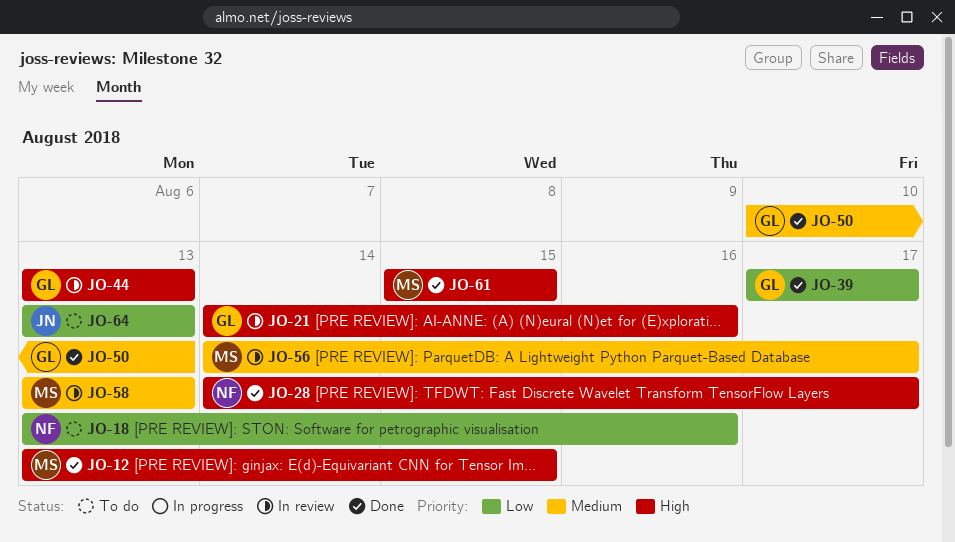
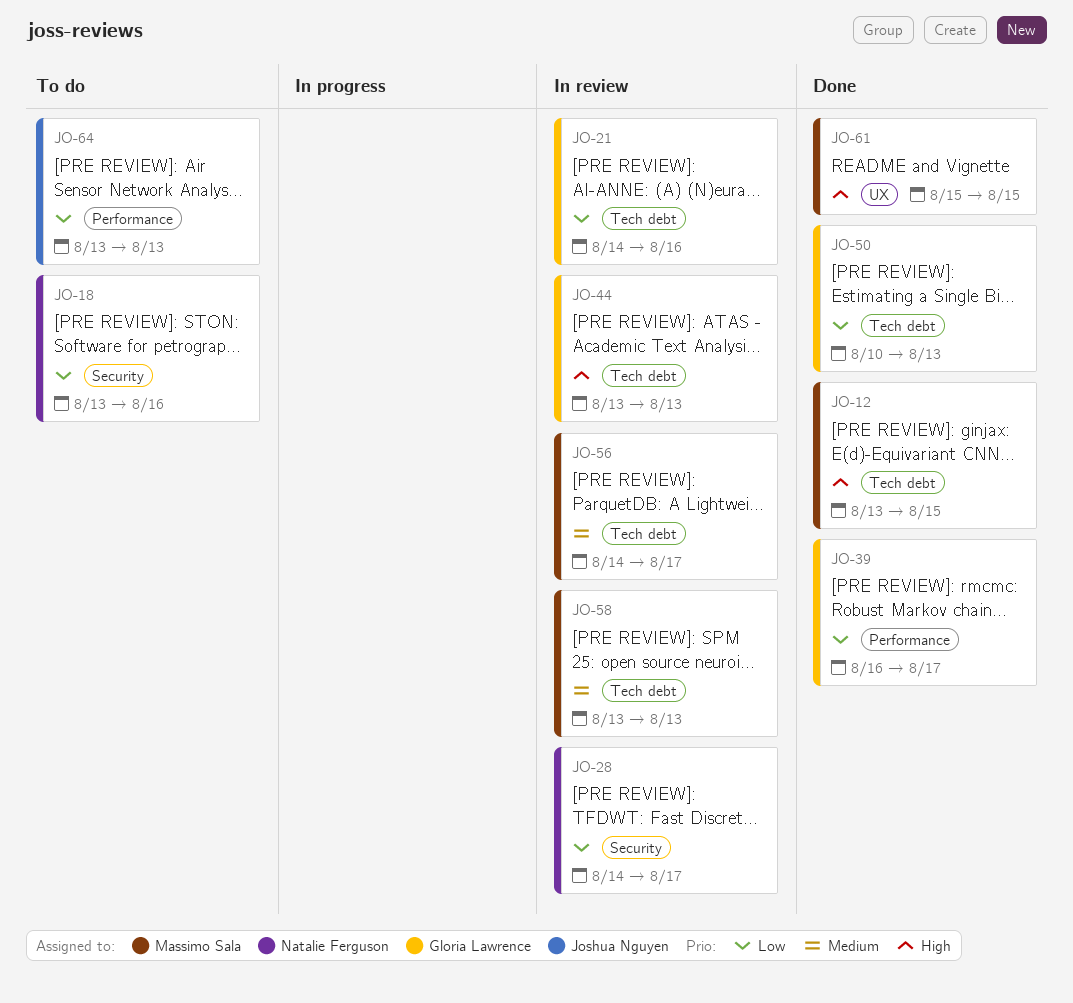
JO-21, priority: High -> Low
JO-28, status: Done -> In review
JO-28, priority: High -> Low
JO-39, start: Aug 17 -> Aug 16
JO-50, priority: Medium -> Low

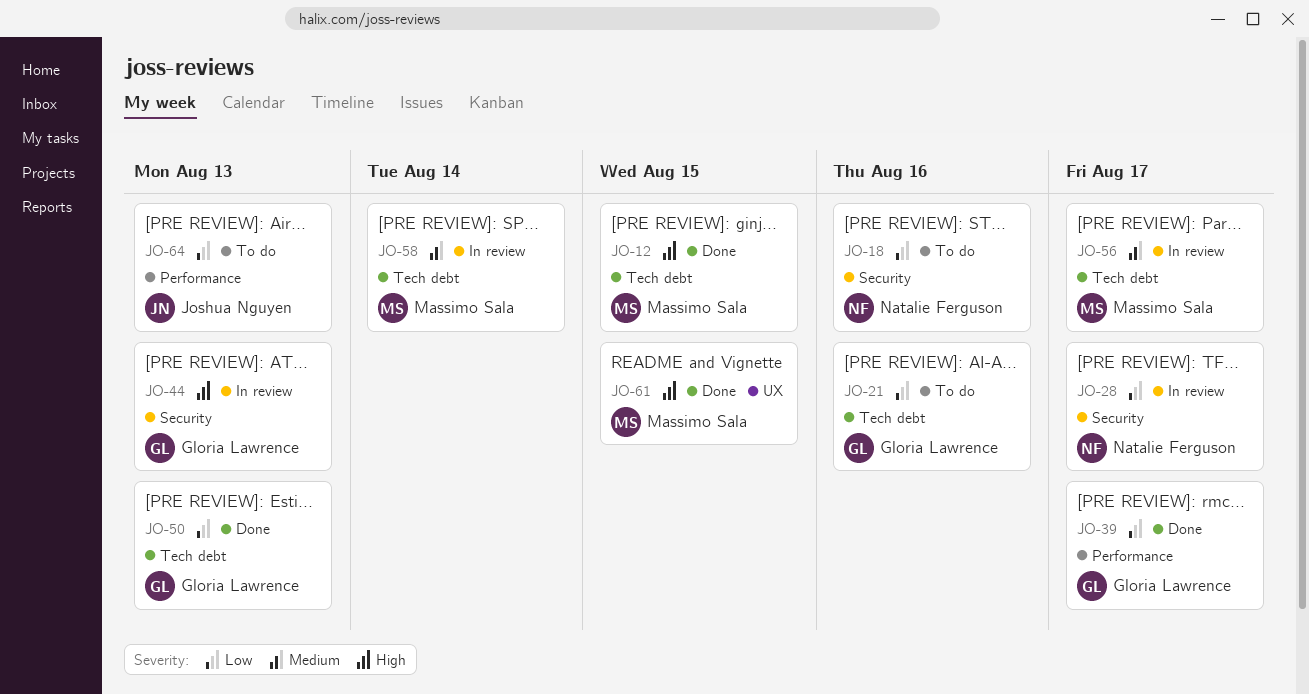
JO-21, status: In review -> To do
JO-44, label: Tech debt -> Security
JO-58, due: Aug 13 -> Aug 14

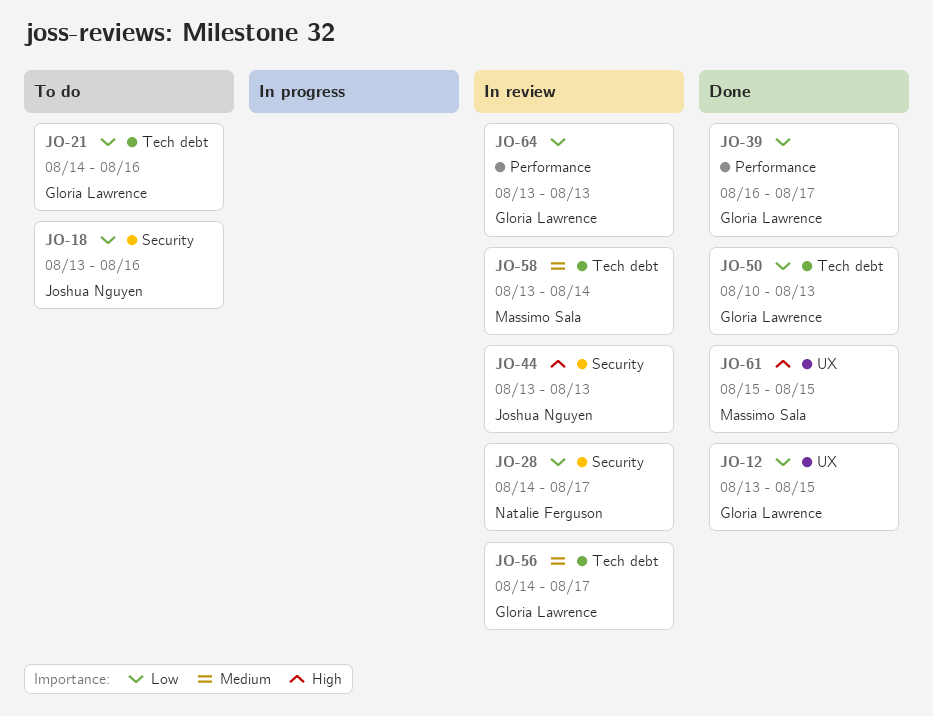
JO-12, owner: Massimo Sala -> Gloria Lawrence
JO-12, priority: High -> Low
JO-12, label: Tech debt -> UX
JO-18, owner: Natalie Ferguson -> Joshua Nguyen
JO-44, owner: Gloria Lawrence -> Joshua Nguyen
JO-56, owner: Massimo Sala -> Gloria Lawrence
JO-64, status: To do -> In review
JO-64, owner: Joshua Nguyen -> Gloria Lawrence

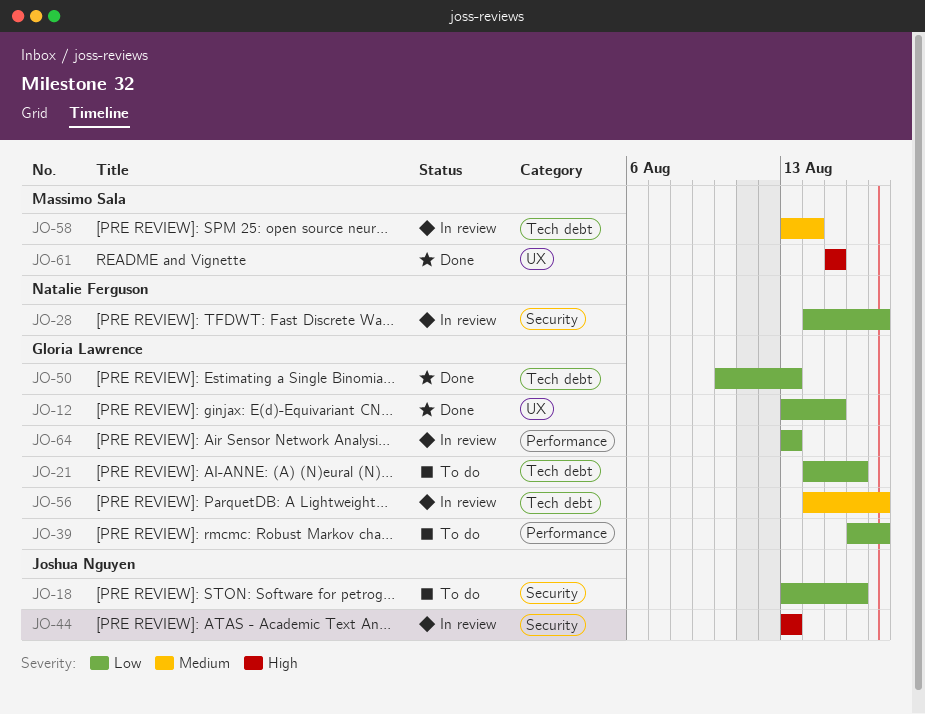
JO-39, status: Done -> To do

